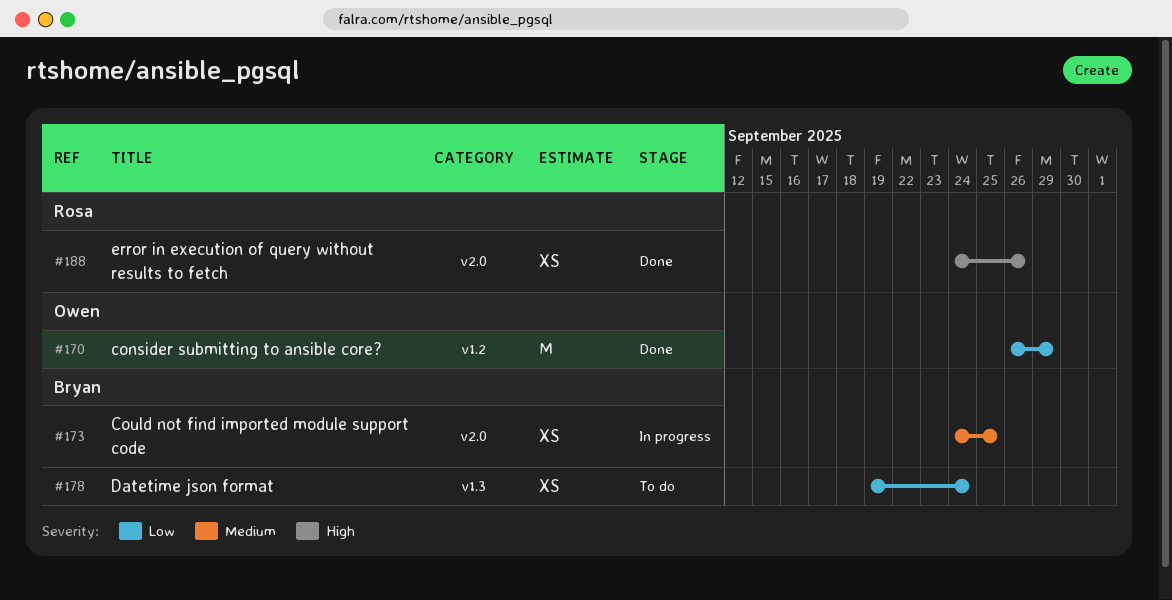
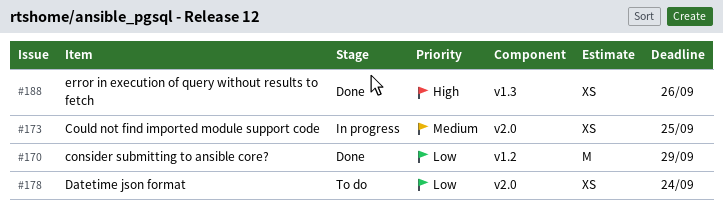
#178, label: v1.3 -> v2.0
#188, label: v2.0 -> v1.3

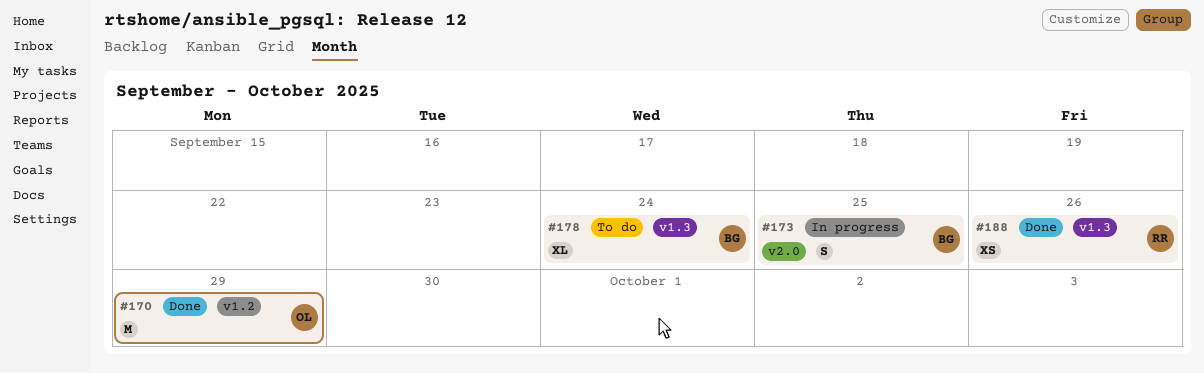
#173, estimate: XS -> S
#178, label: v2.0 -> v1.3
#178, estimate: XS -> XL

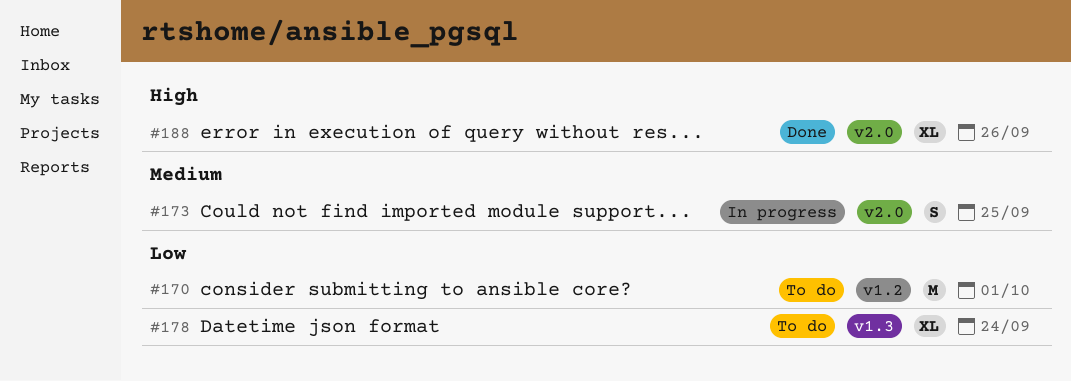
#170, status: Done -> To do
#170, due: Sep 29 -> Oct 1
#188, label: v1.3 -> v2.0
#188, estimate: XS -> XL

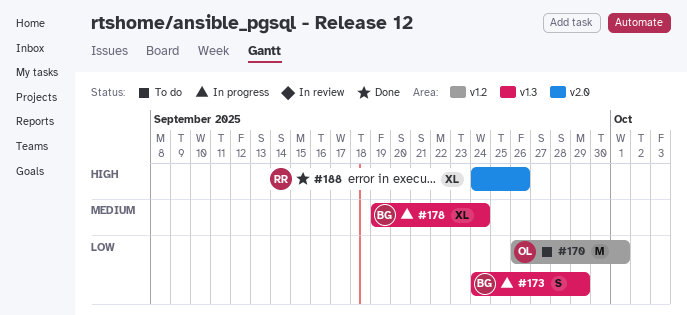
#173, priority: Medium -> Low
#173, label: v2.0 -> v1.3
#173, due: Sep 25 -> Sep 29
#178, status: To do -> In progress
#178, priority: Low -> Medium

